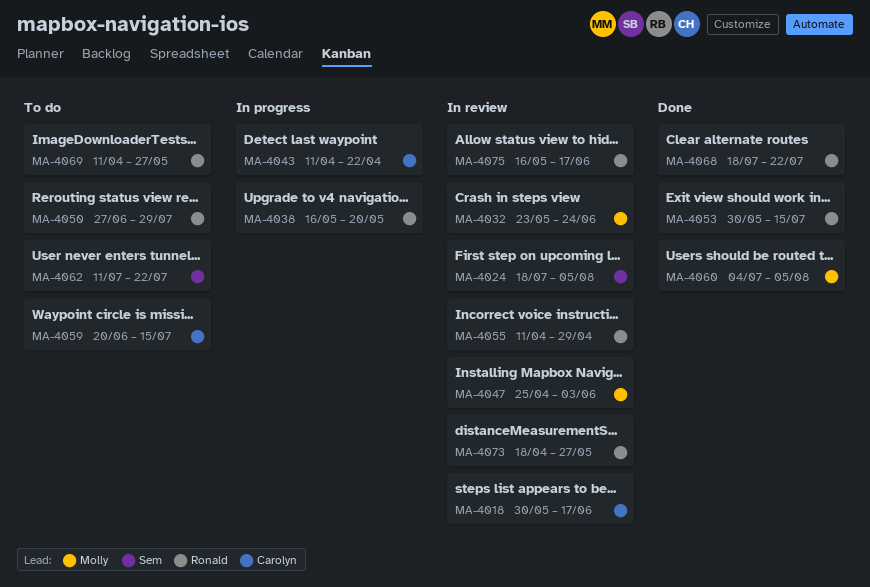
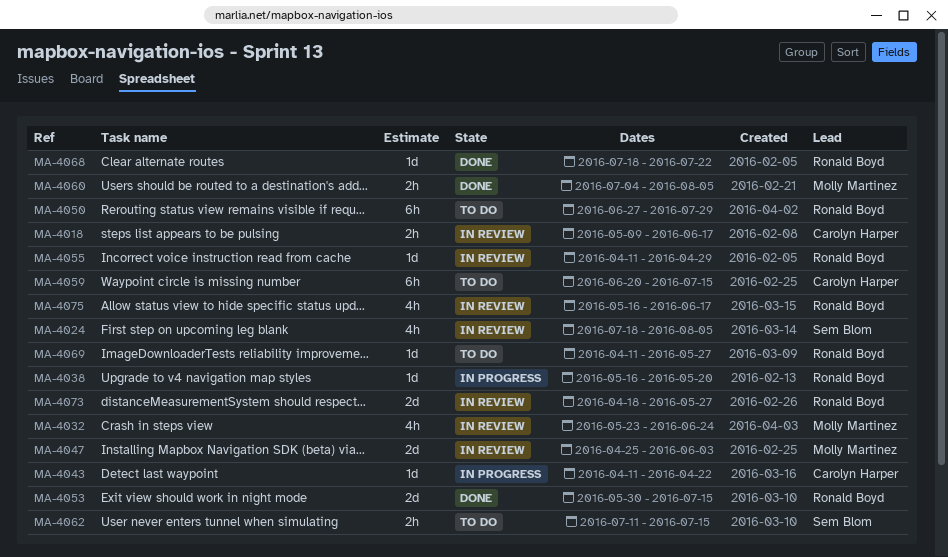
MA-4018, start: May 30 -> May 9
MA-4062, due: Jul 22 -> Jul 15

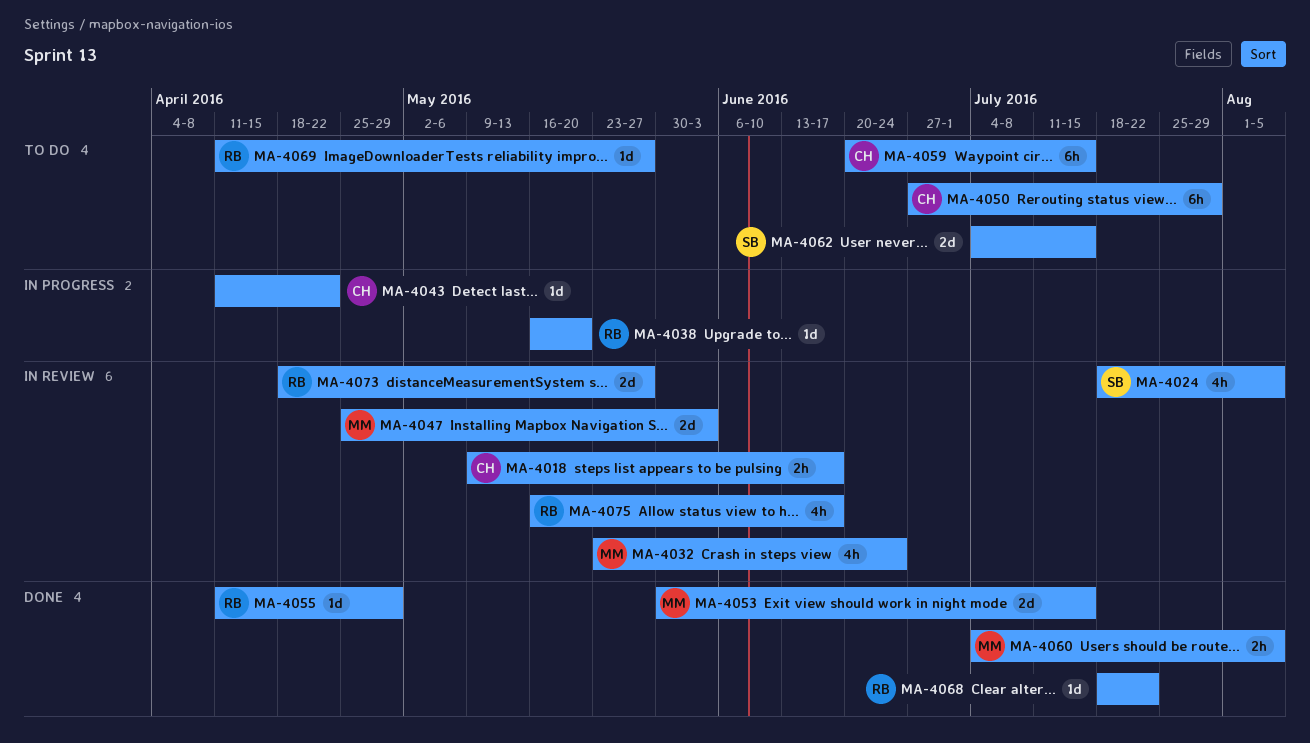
MA-4050, owner: Ronald Boyd -> Carolyn Harper
MA-4053, owner: Ronald Boyd -> Molly Martinez
MA-4055, status: In review -> Done
MA-4062, estimate: 2h -> 2d
MA-4062, start: Jul 11 -> Jul 4

